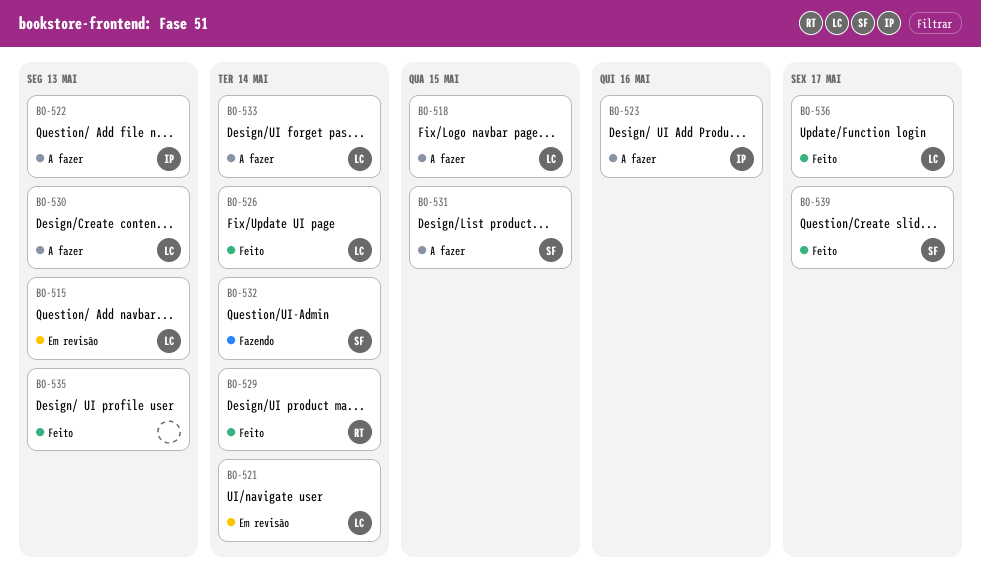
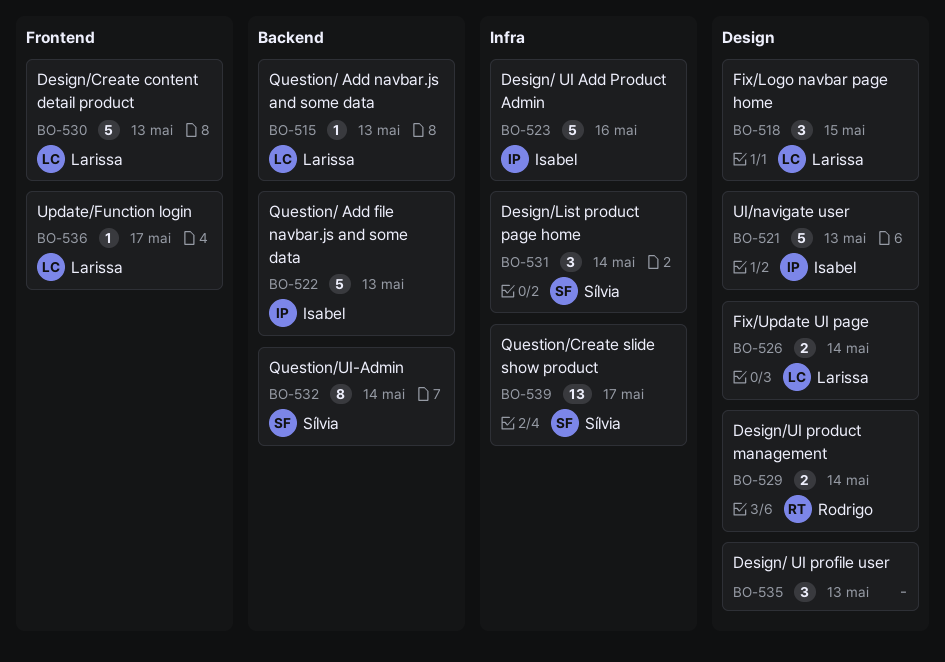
BO-521, owner: Larissa -> Isabel
BO-521, due: May 14 -> May 13
BO-531, due: May 15 -> May 14
BO-533: present -> none

